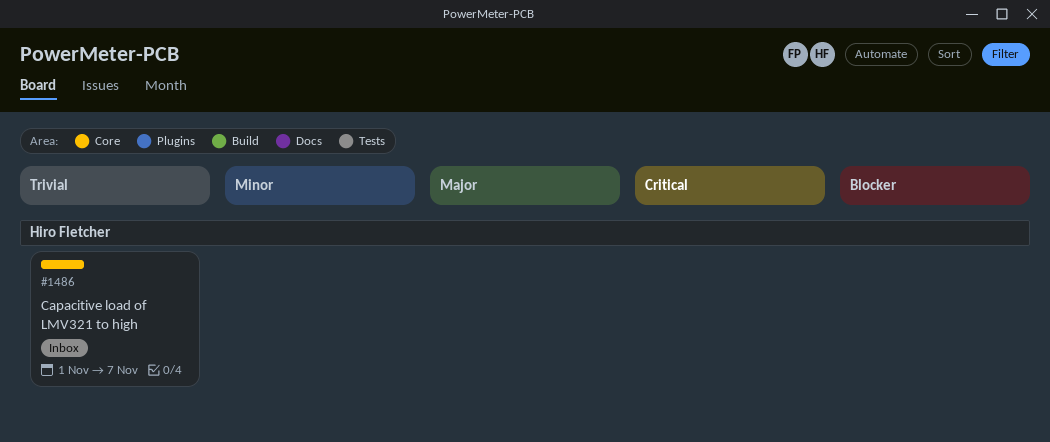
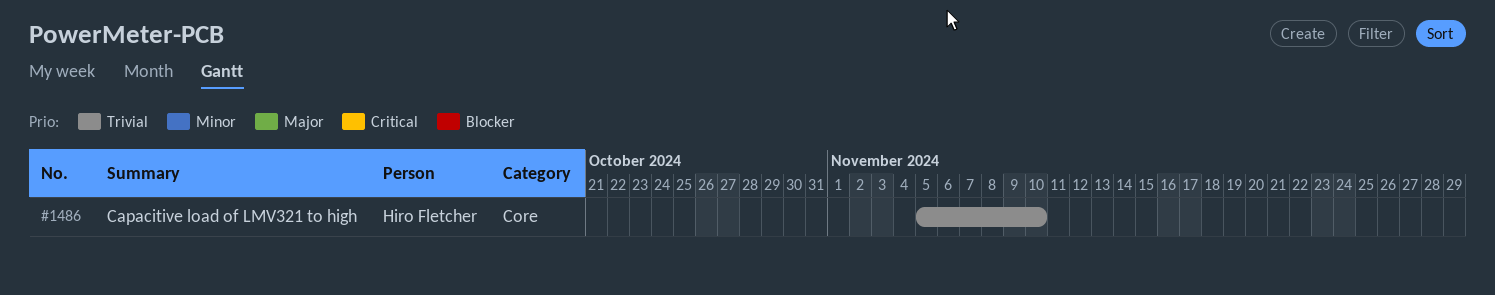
#1486, start: Nov 1 -> Nov 5
#1486, due: Nov 7 -> Nov 10

